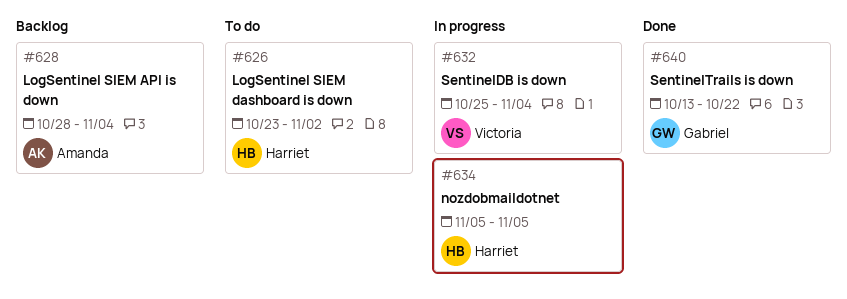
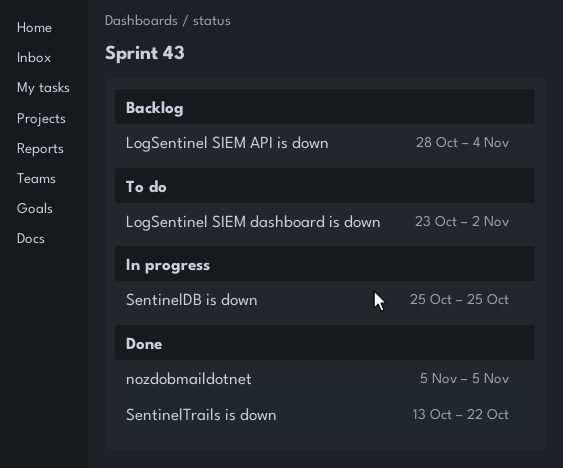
nozdobmaildotnet, status: In progress -> Done
SentinelDB is down, due: Nov 4 -> Oct 25

